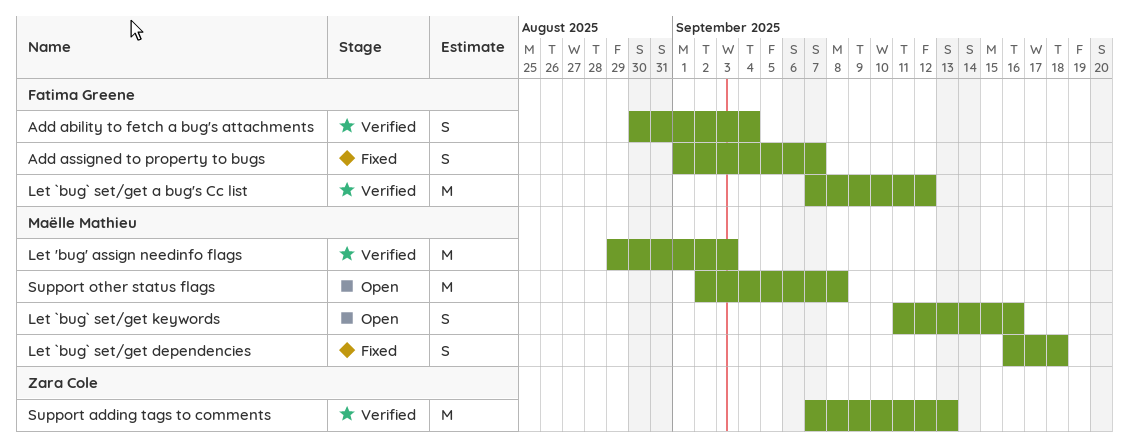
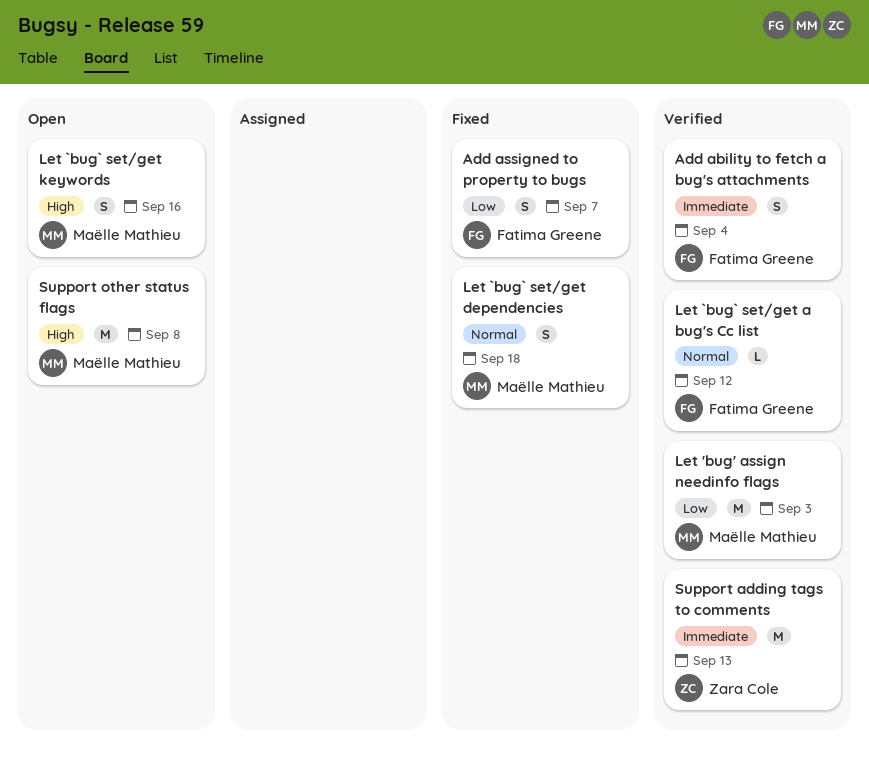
Let `bug` set/get a bug's Cc list, estimate: M -> L

